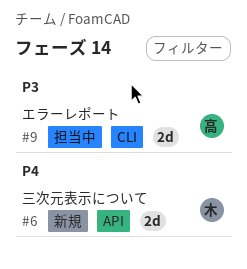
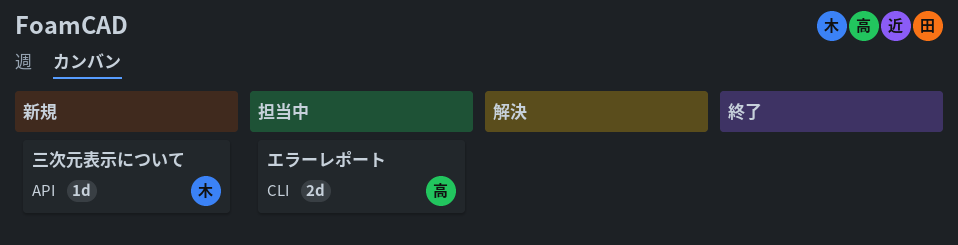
三次元表示について, estimate: 2d -> 1d

